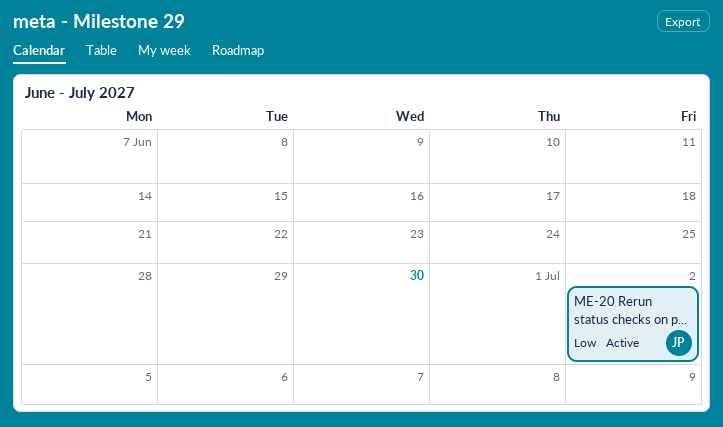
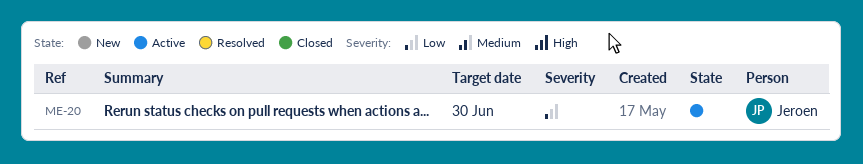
ME-20, due: Jul 2 -> Jun 30

